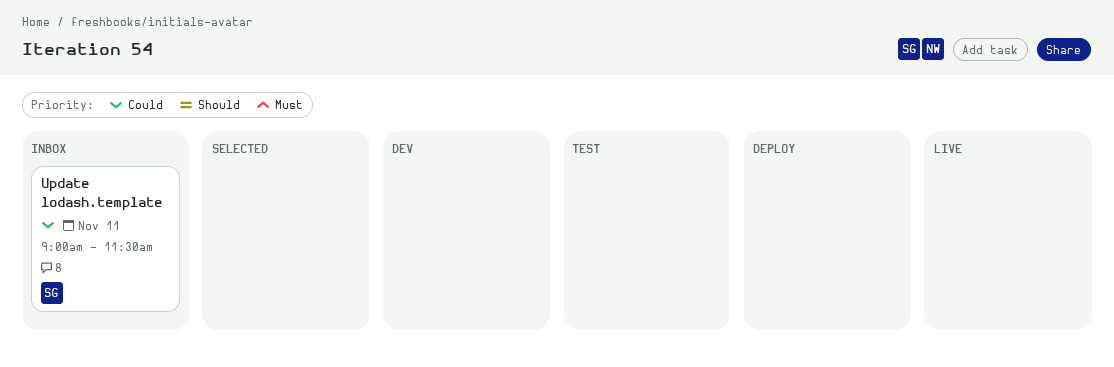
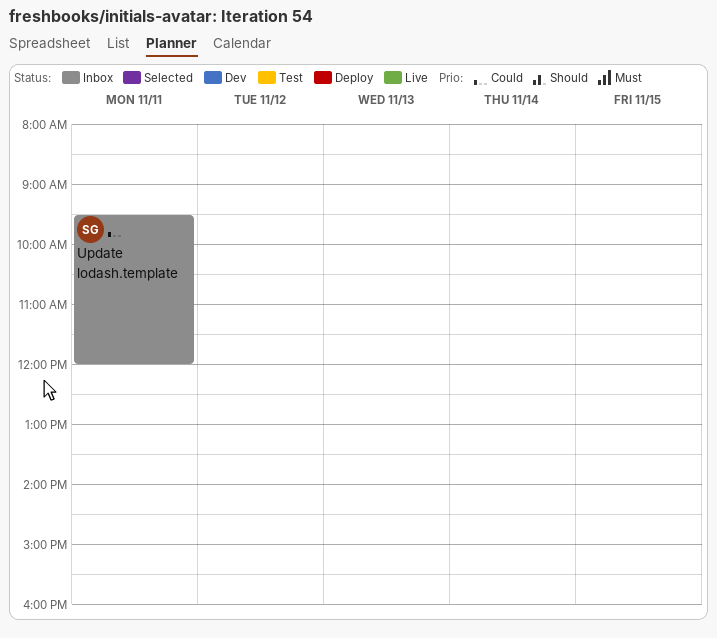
Update lodash.template, begins: 09:00 -> 09:30
Update lodash.template, ends: 11:30 -> 12:00

